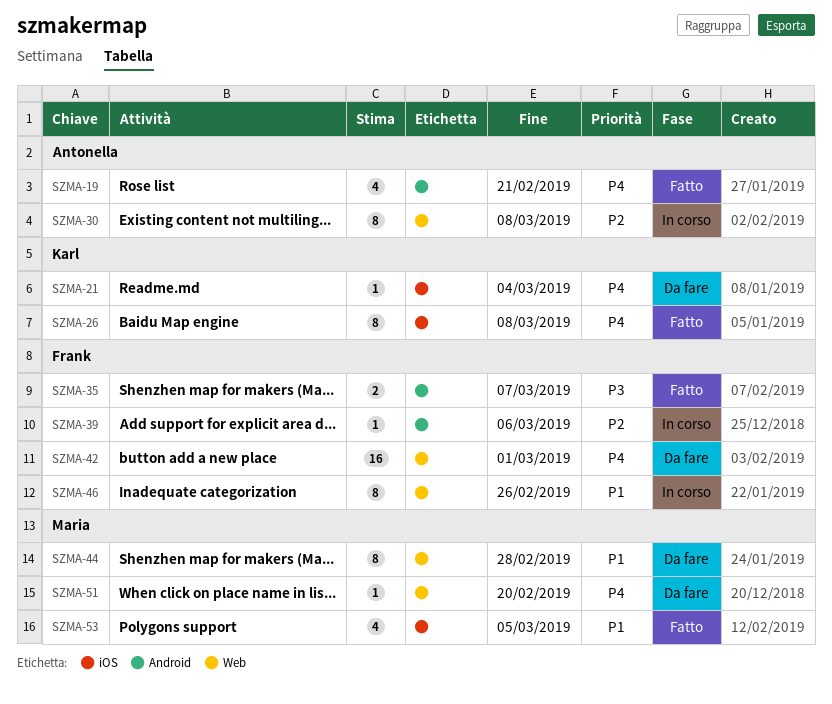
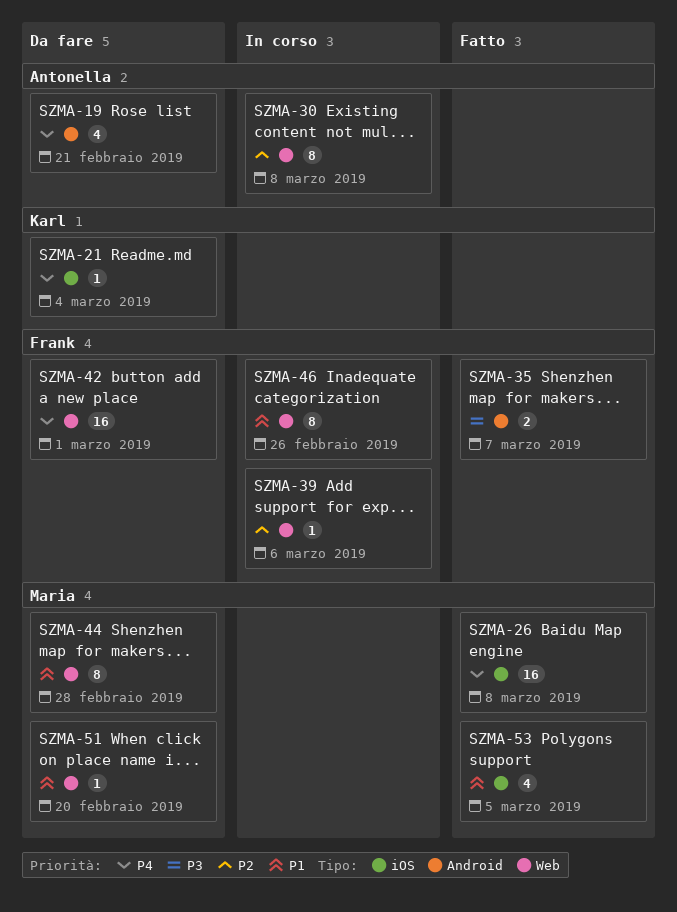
SZMA-19, status: Fatto -> Da fare
SZMA-26, owner: Karl -> Maria
SZMA-26, estimate: 8 -> 16
SZMA-39, label: Android -> Web
SZMA-51, priority: P4 -> P1

